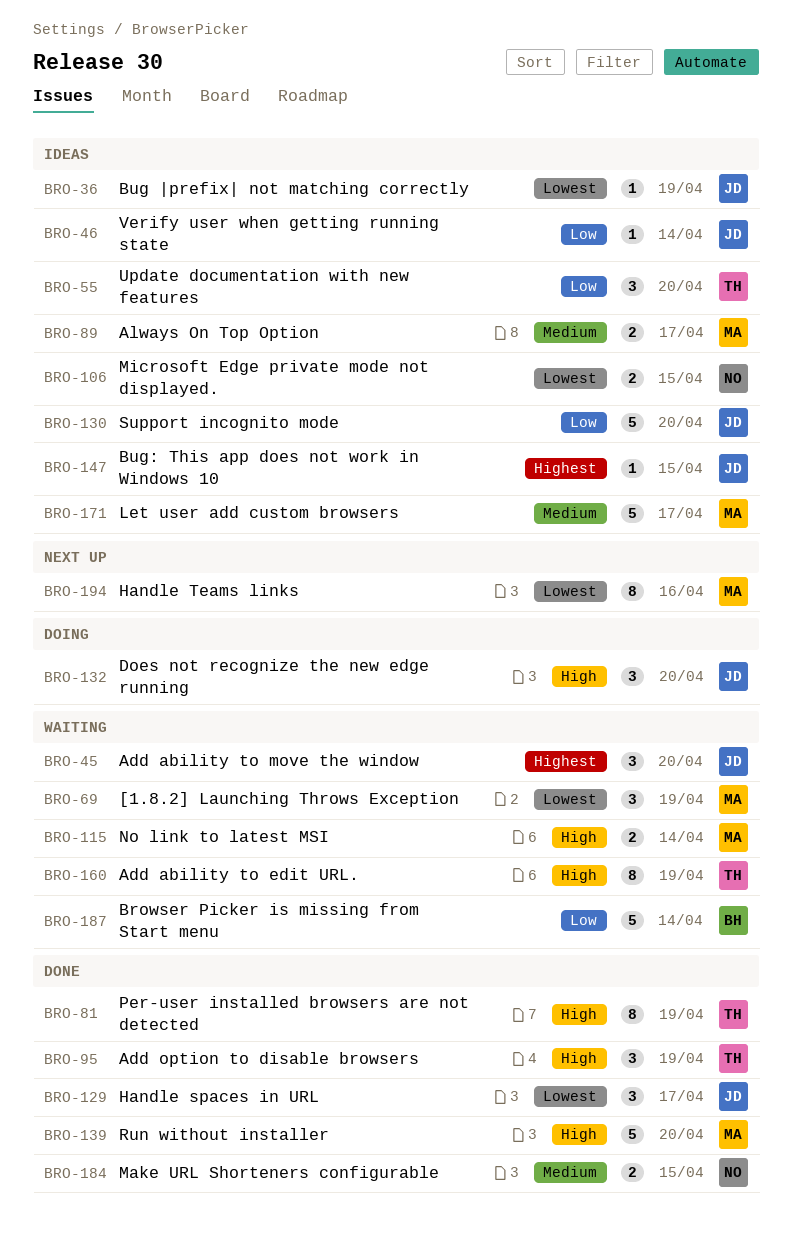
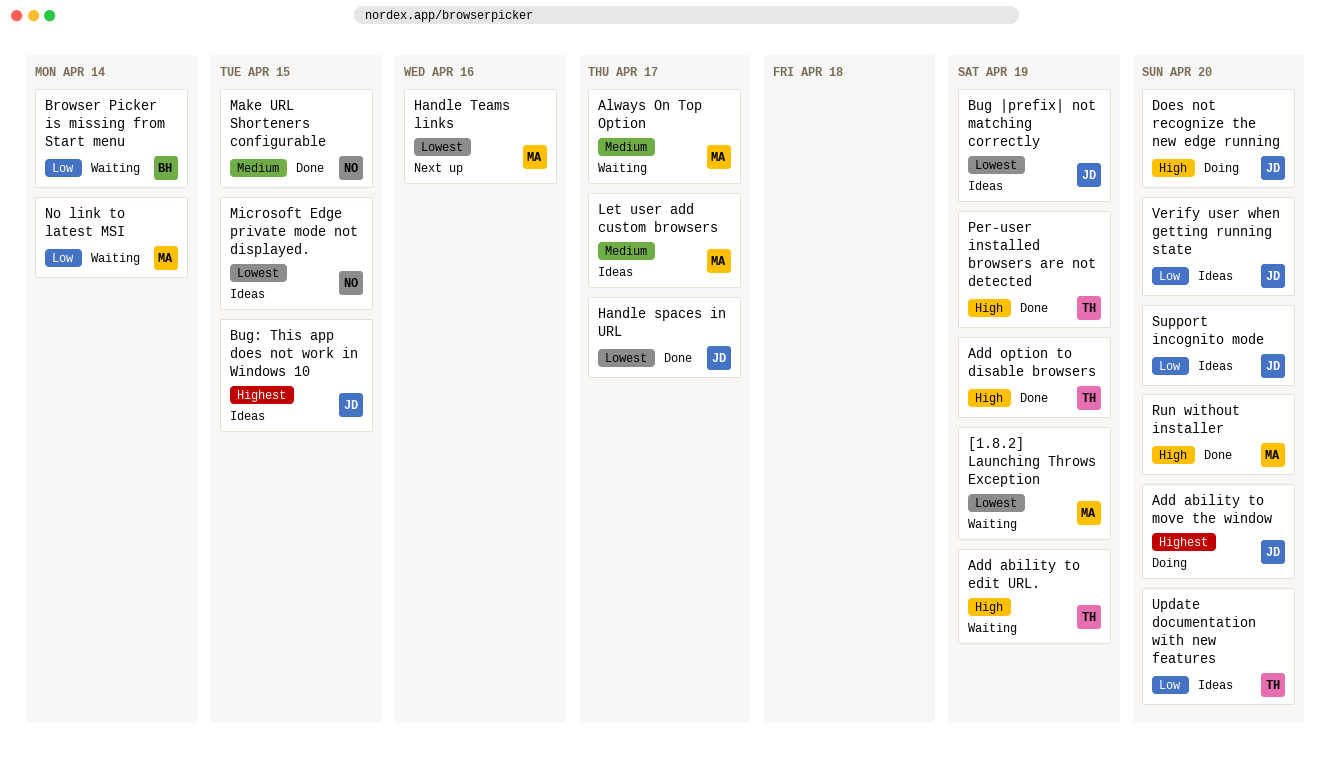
Add ability to move the window, status: Waiting -> Doing
Always On Top Option, status: Ideas -> Waiting
No link to latest MSI, priority: High -> Low
Verify user when getting running state, due: Apr 14 -> Apr 20

